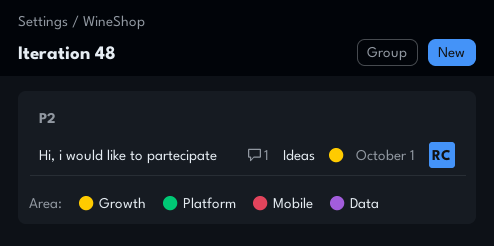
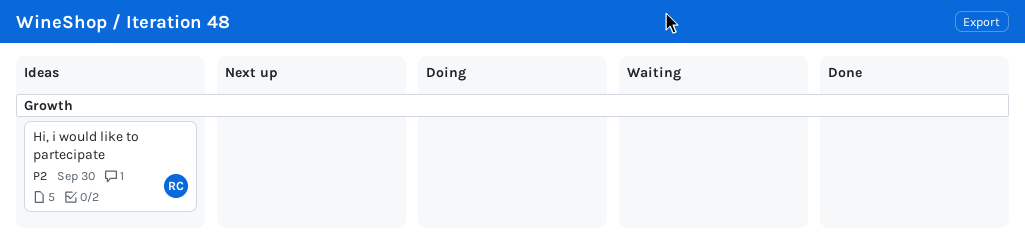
Hi, i would like to partecipate, due: Oct 1 -> Sep 30

